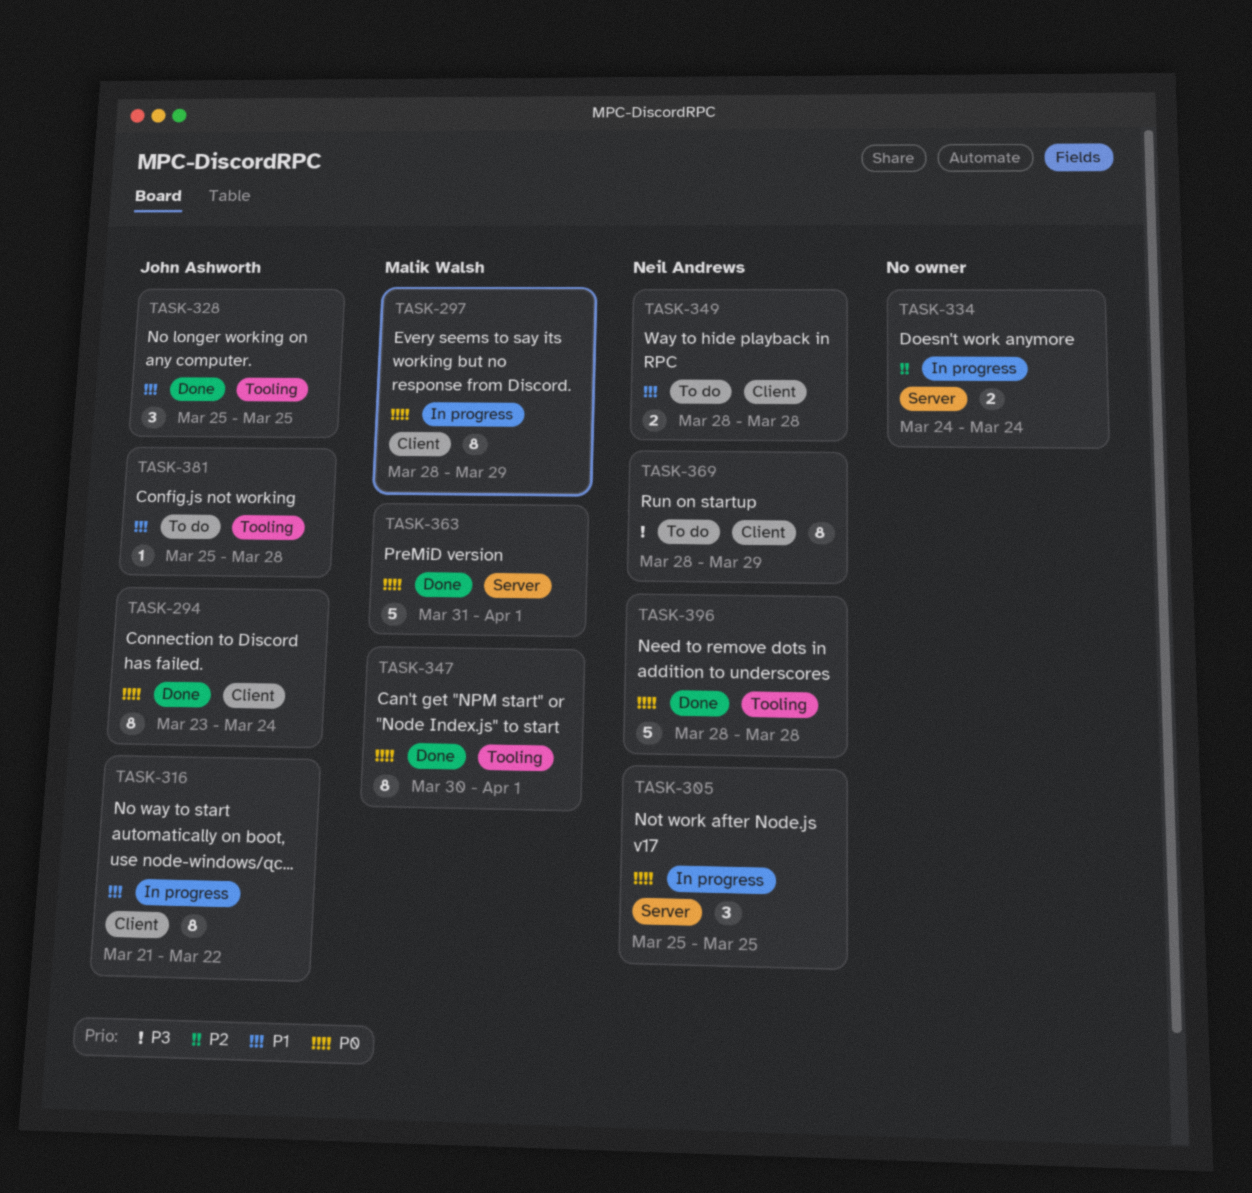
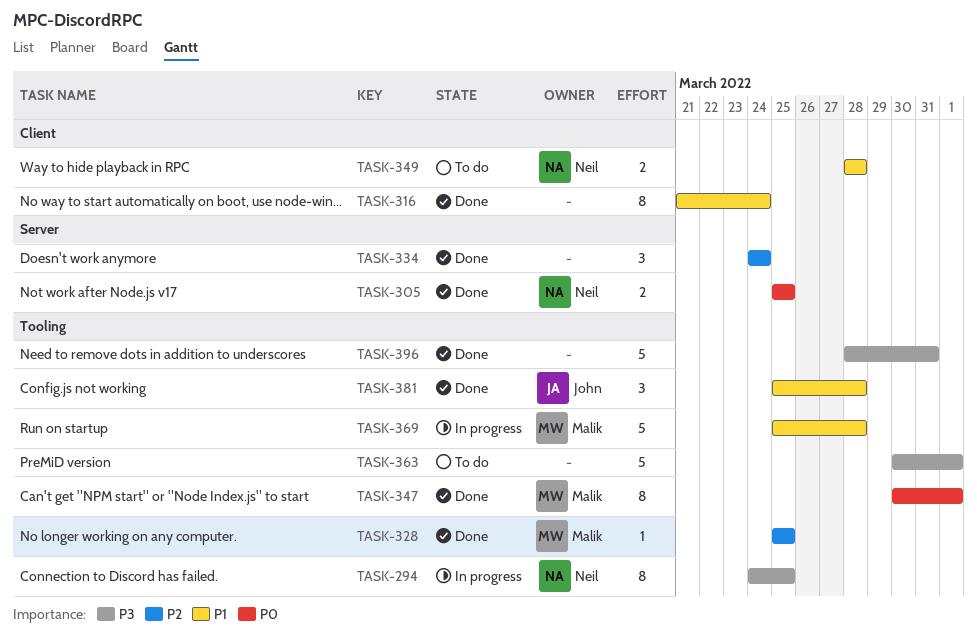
TASK-294, status: Done -> In progress
TASK-294, owner: John Ashworth -> Neil Andrews
TASK-294, priority: P0 -> P3
TASK-294, label: Client -> Tooling
TASK-294, start: Mar 23 -> Mar 24
TASK-294, due: Mar 24 -> Mar 25
TASK-297: present -> none
TASK-305, status: In progress -> Done
TASK-305, estimate: 3 -> 2
TASK-316, status: In progress -> Done
TASK-316, owner: John Ashworth -> none
TASK-316, due: Mar 22 -> Mar 24
TASK-328, owner: John Ashworth -> Malik Walsh
TASK-328, priority: P1 -> P2
TASK-328, estimate: 3 -> 1
TASK-334, status: In progress -> Done
TASK-334, estimate: 2 -> 3
TASK-363, status: Done -> To do
TASK-363, owner: Malik Walsh -> none
TASK-363, priority: P0 -> P3
TASK-363, label: Server -> Tooling
TASK-363, start: Mar 31 -> Mar 30
TASK-369, status: To do -> In progress
TASK-369, owner: Neil Andrews -> Malik Walsh
TASK-369, priority: P3 -> P1
TASK-369, label: Client -> Tooling
TASK-369, estimate: 8 -> 5
TASK-369, start: Mar 28 -> Mar 25
TASK-369, due: Mar 29 -> Mar 28
TASK-381, status: To do -> Done
TASK-381, estimate: 1 -> 3
TASK-396, owner: Neil Andrews -> none
TASK-396, priority: P0 -> P3
TASK-396, due: Mar 28 -> Mar 31

